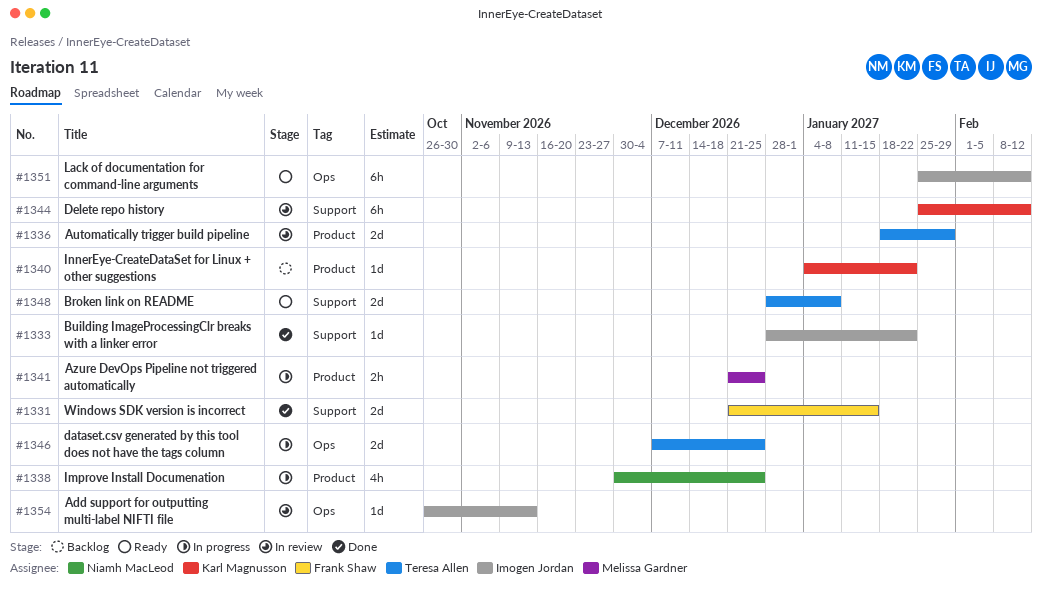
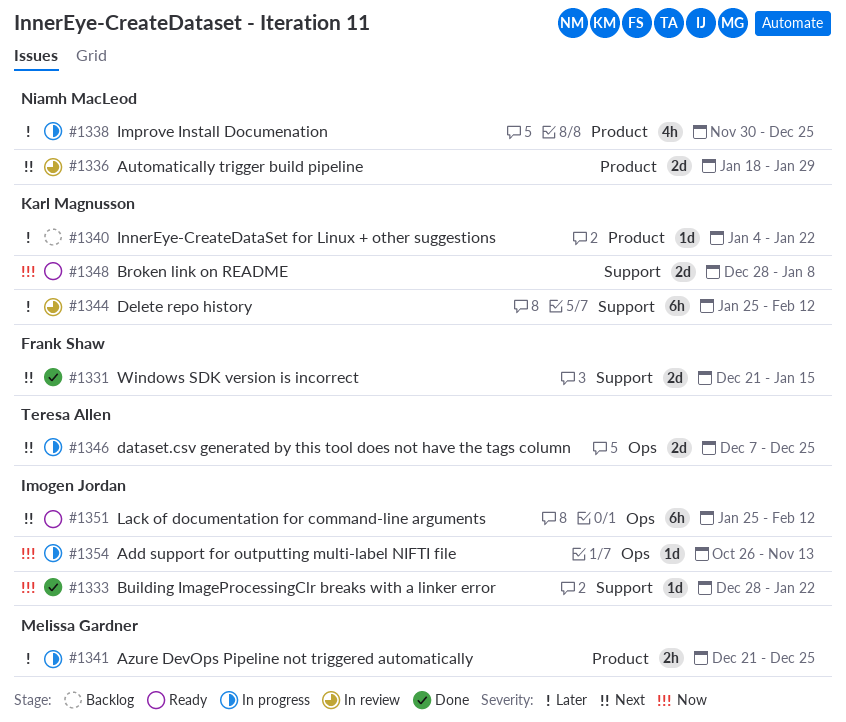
#1336, owner: Teresa Allen -> Niamh MacLeod
#1348, owner: Teresa Allen -> Karl Magnusson
#1354, status: In review -> In progress

